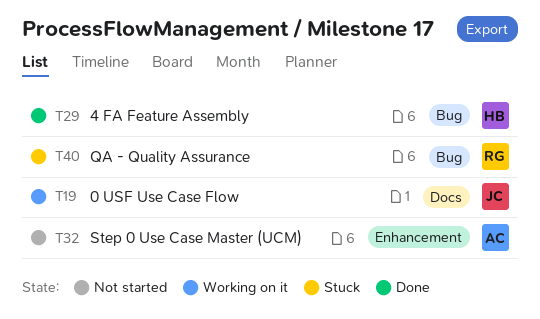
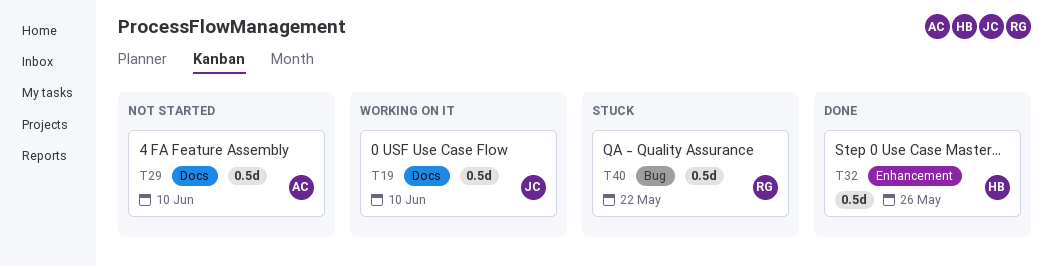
T29, status: Done -> Not started
T29, owner: HB -> AC
T29, label: Bug -> Docs
T32, status: Not started -> Done
T32, owner: AC -> HB

